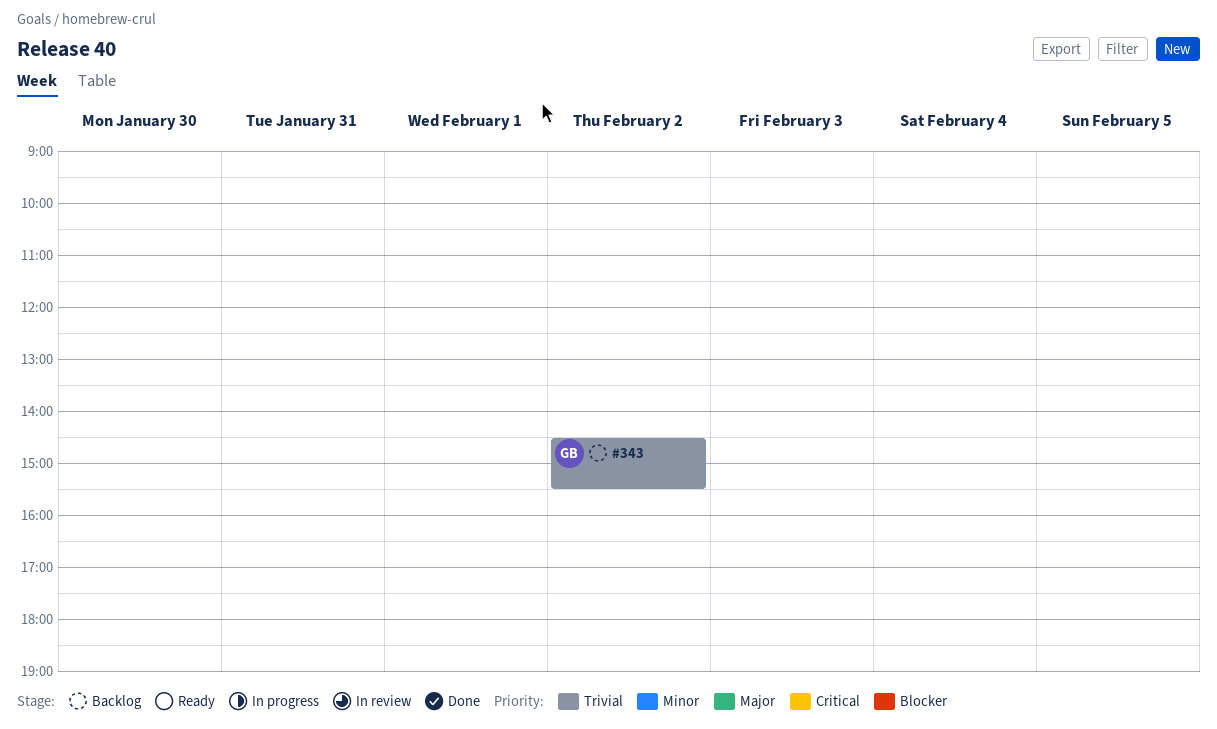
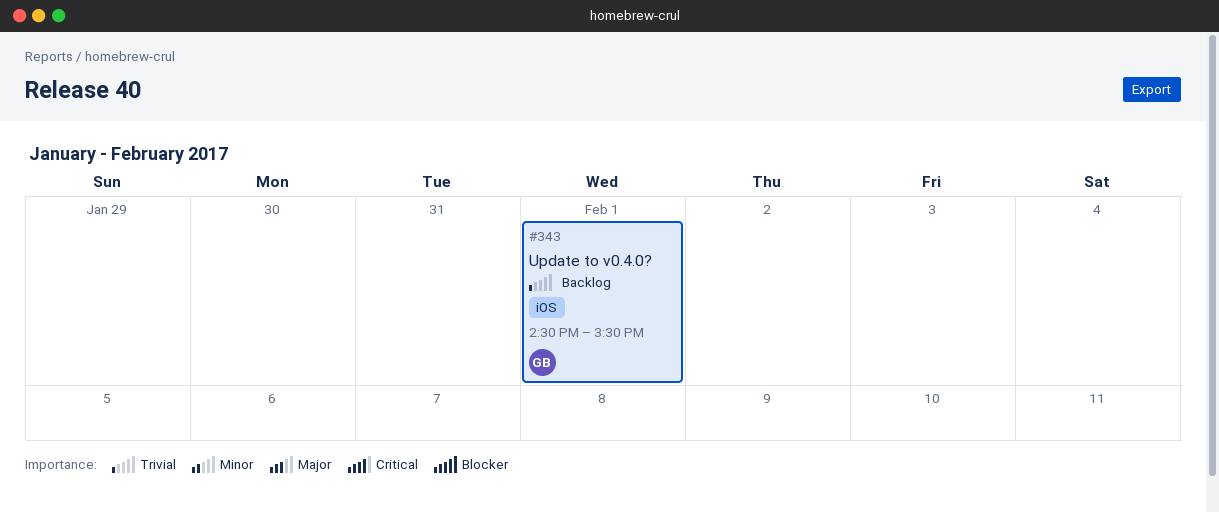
#343, day: Feb 2 -> Feb 1

